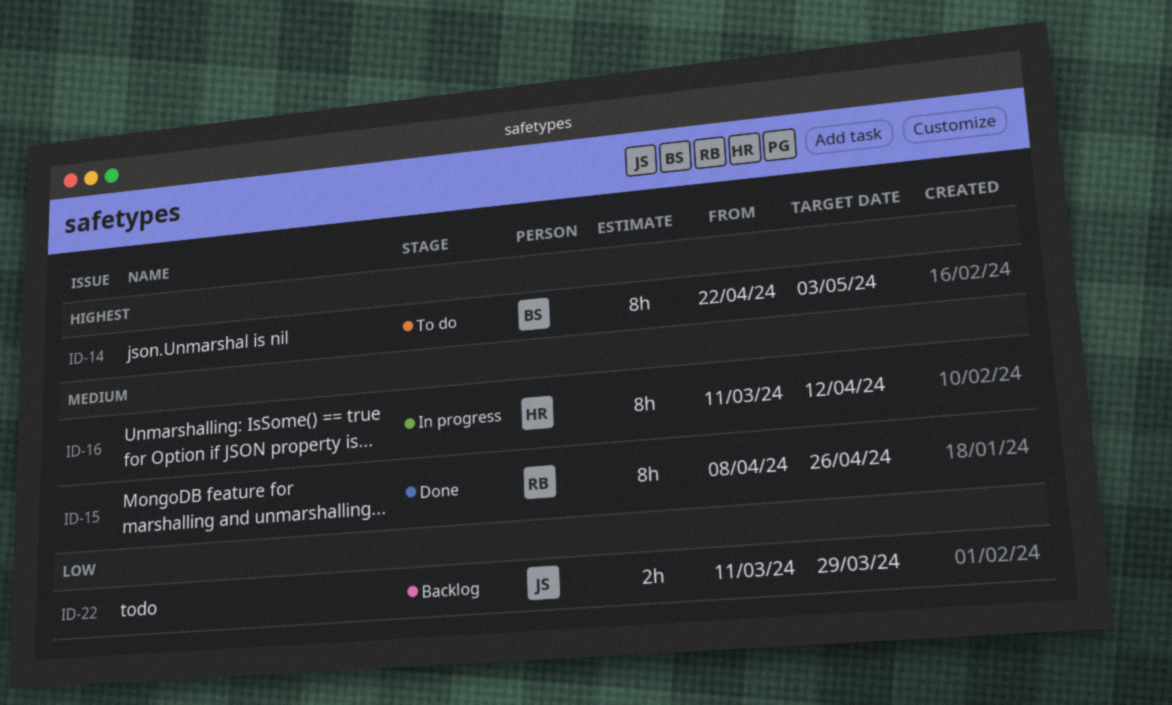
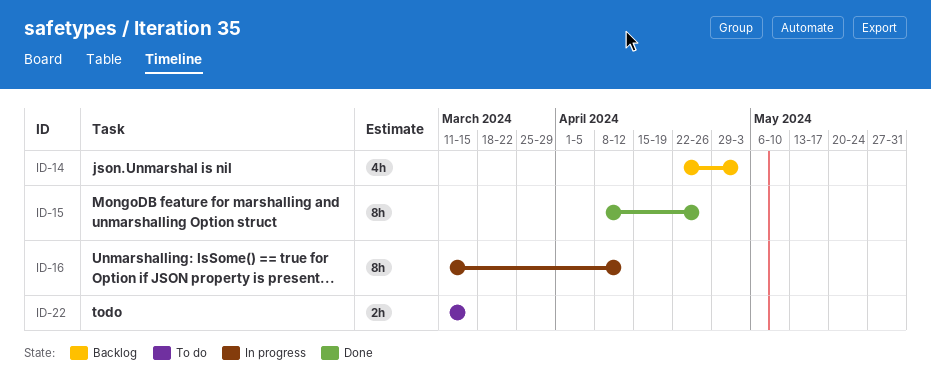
ID-14, status: To do -> Backlog
ID-14, estimate: 8h -> 4h
ID-22, status: Backlog -> To do
ID-22, due: Mar 29 -> Mar 15

